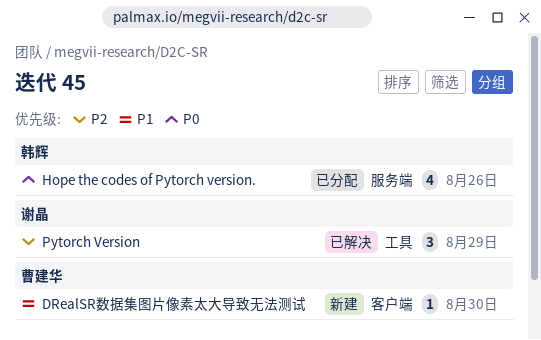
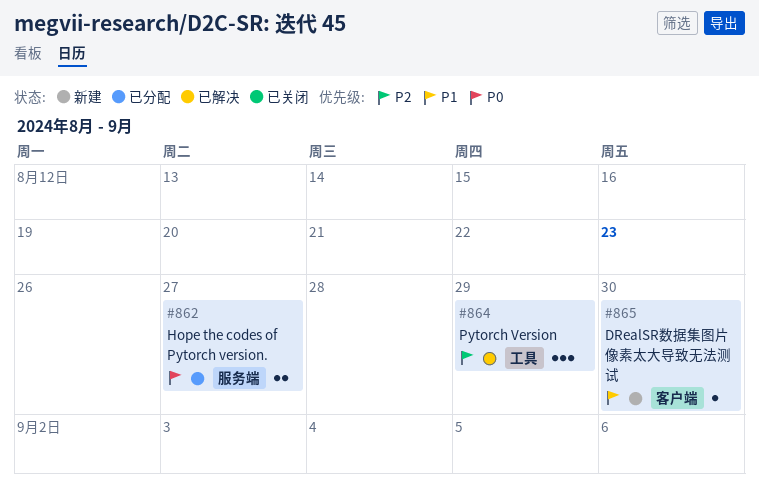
Hope the codes of Pytorch version., estimate: 4 -> 2
Hope the codes of Pytorch version., due: Aug 26 -> Aug 27

